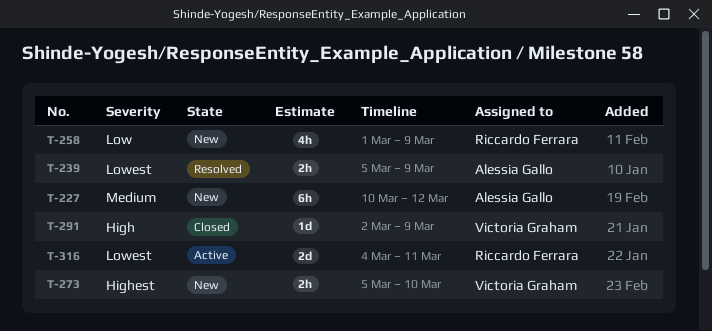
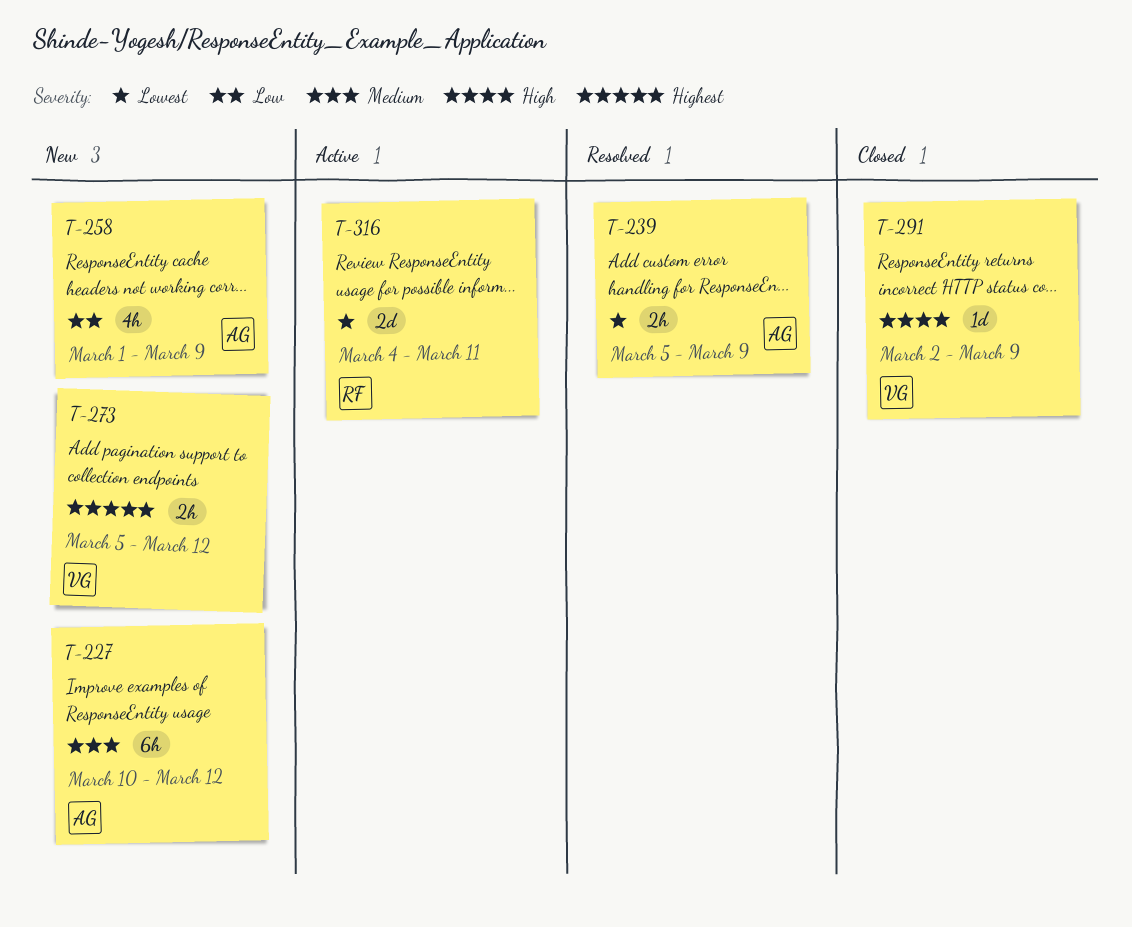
T-258, owner: Riccardo Ferrara -> Alessia Gallo
T-273, due: Mar 10 -> Mar 12

